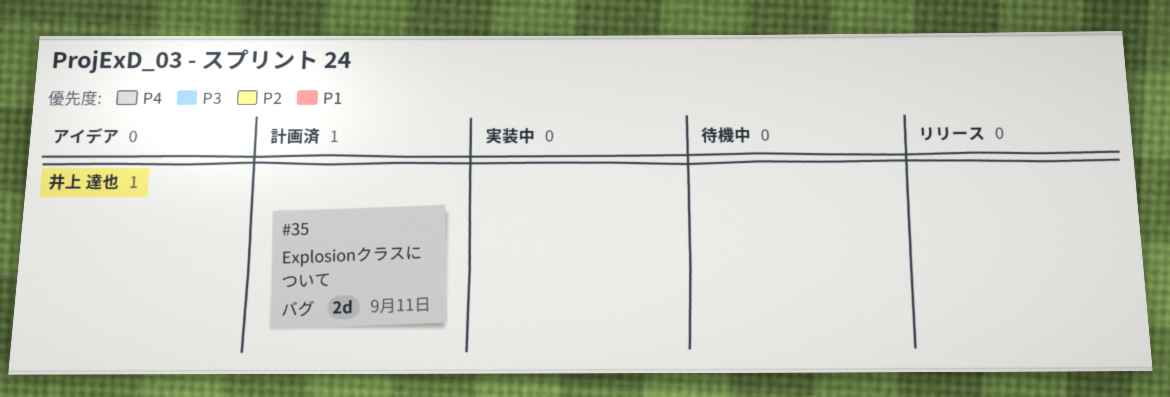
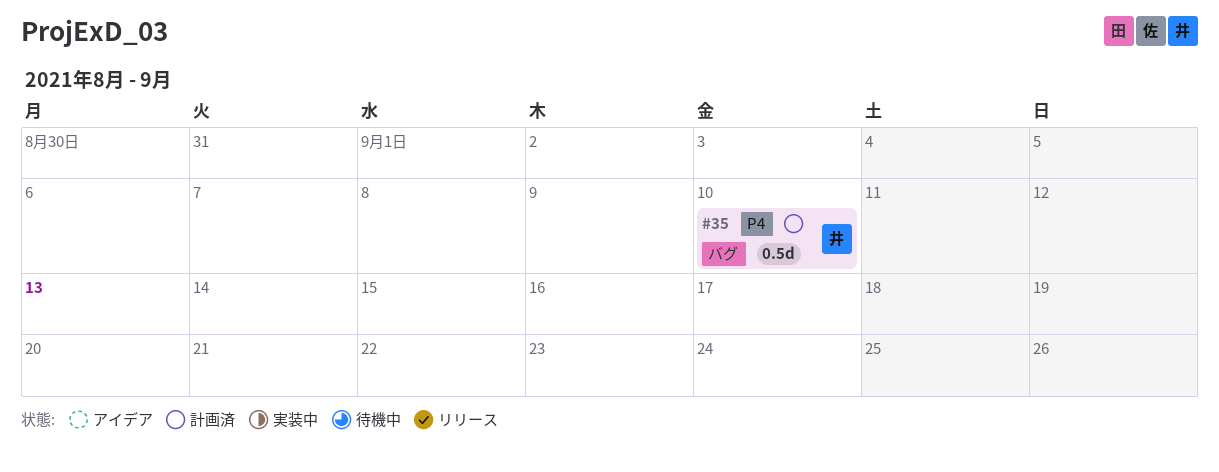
#35, estimate: 2d -> 0.5d
#35, due: Sep 11 -> Sep 10

